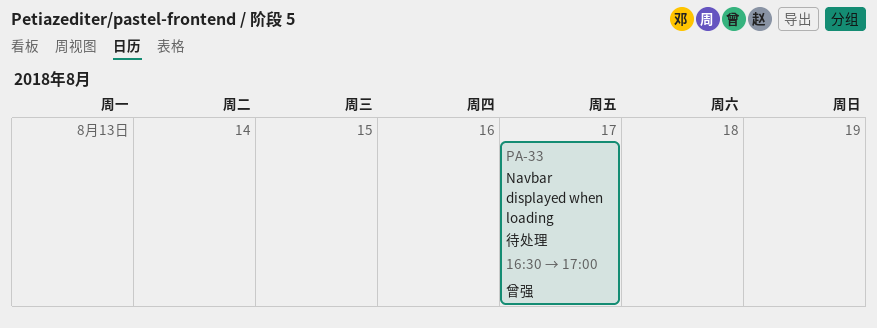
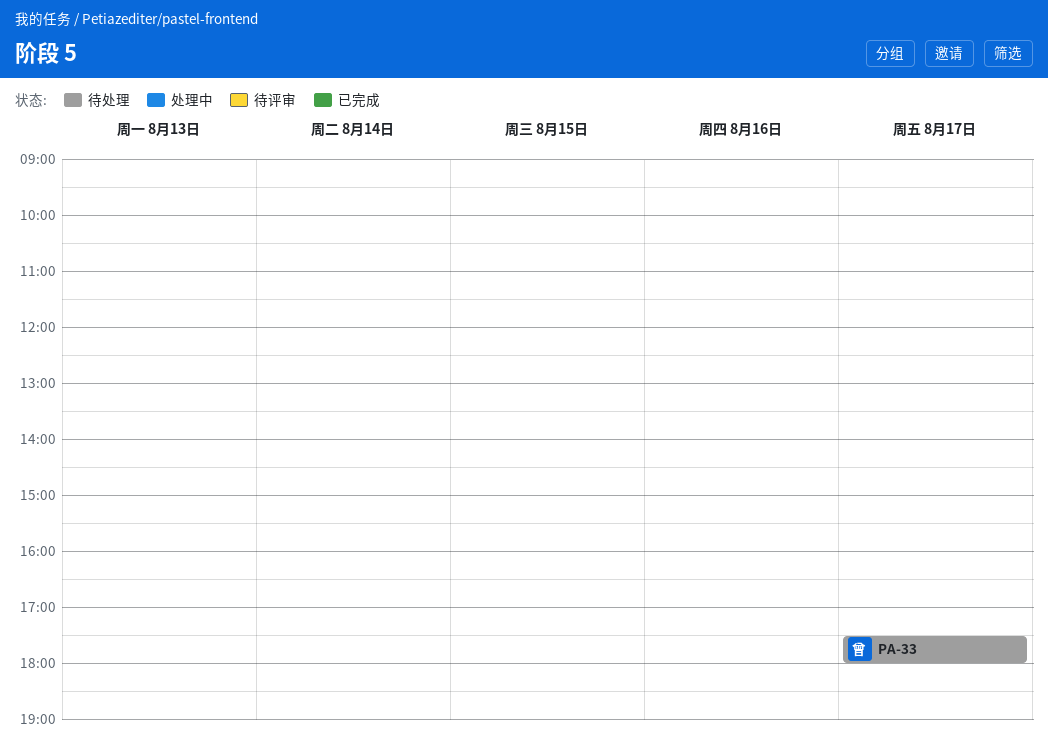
PA-33, begins: 16:30 -> 17:30
PA-33, ends: 17:00 -> 18:00

